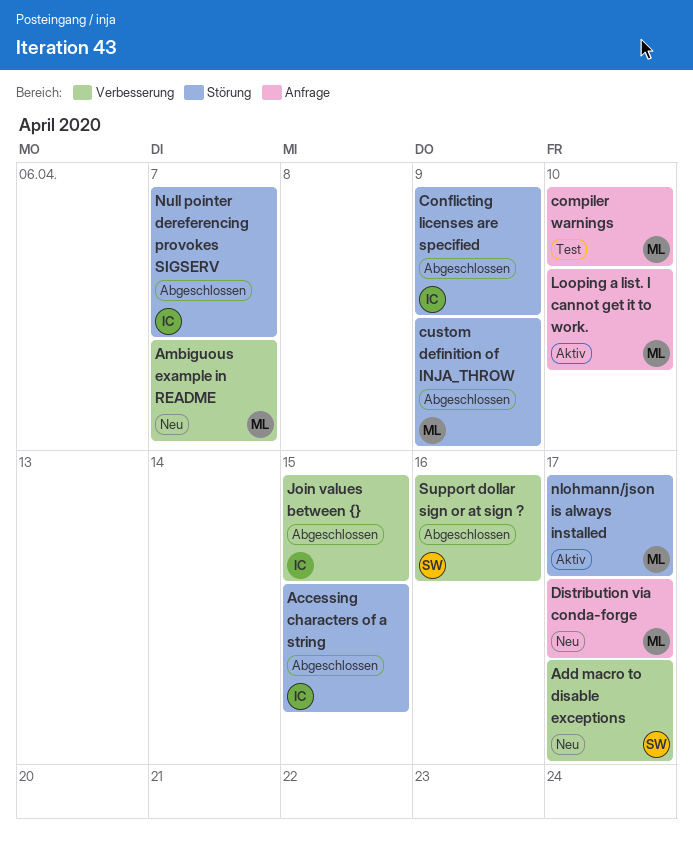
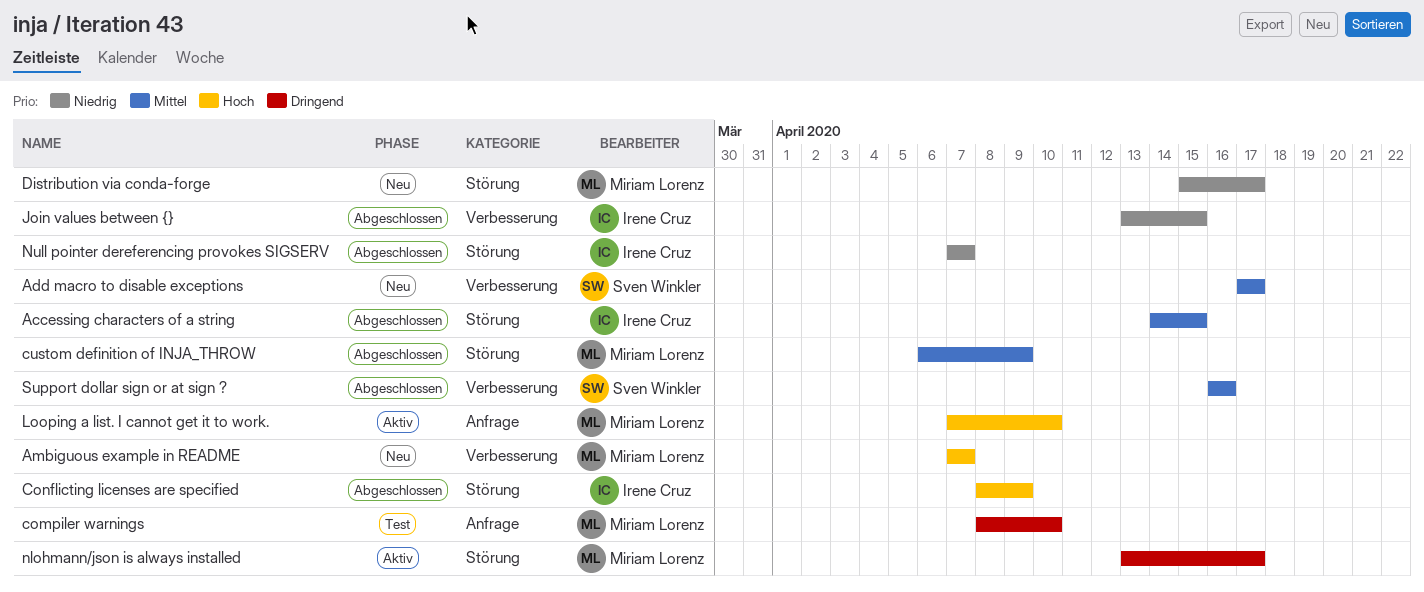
Distribution via conda-forge, label: Anfrage -> Störung

